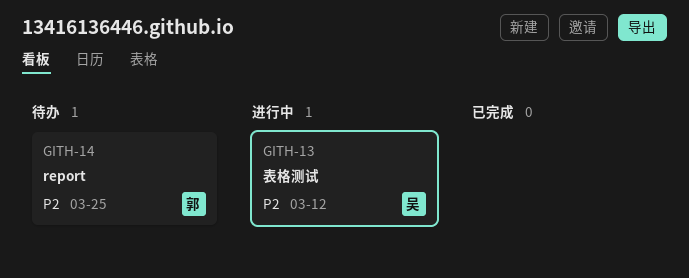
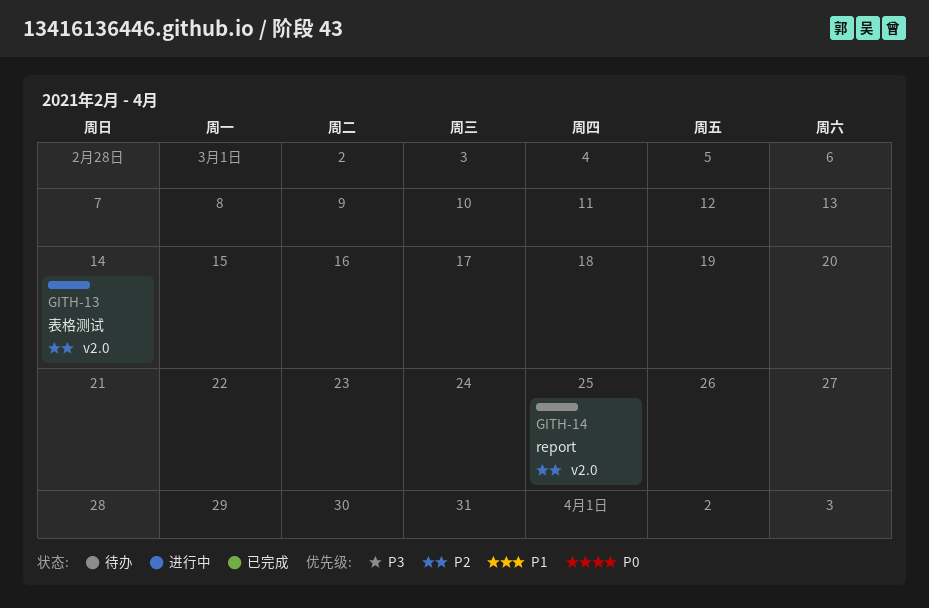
GITH-13, due: Mar 12 -> Mar 14

